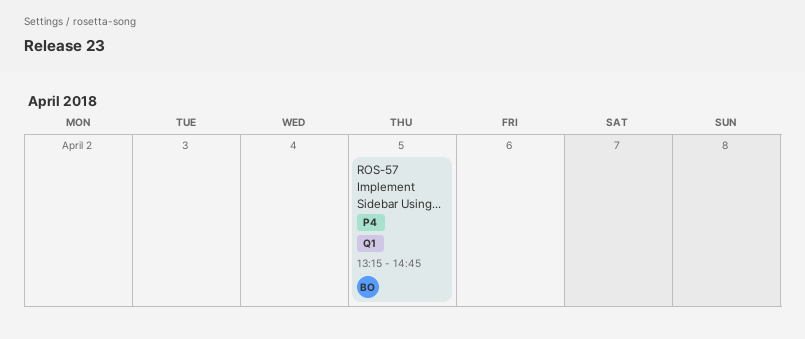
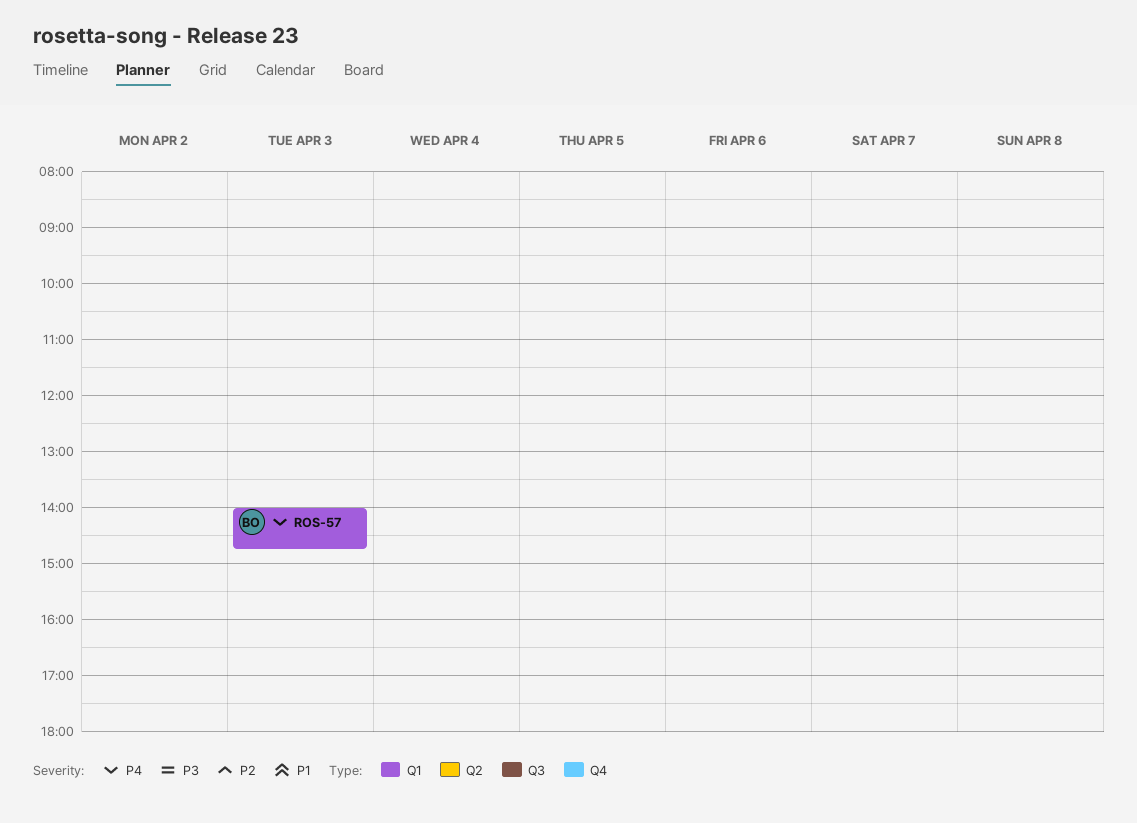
ROS-57, day: Apr 5 -> Apr 3
ROS-57, begins: 13:15 -> 14:00

